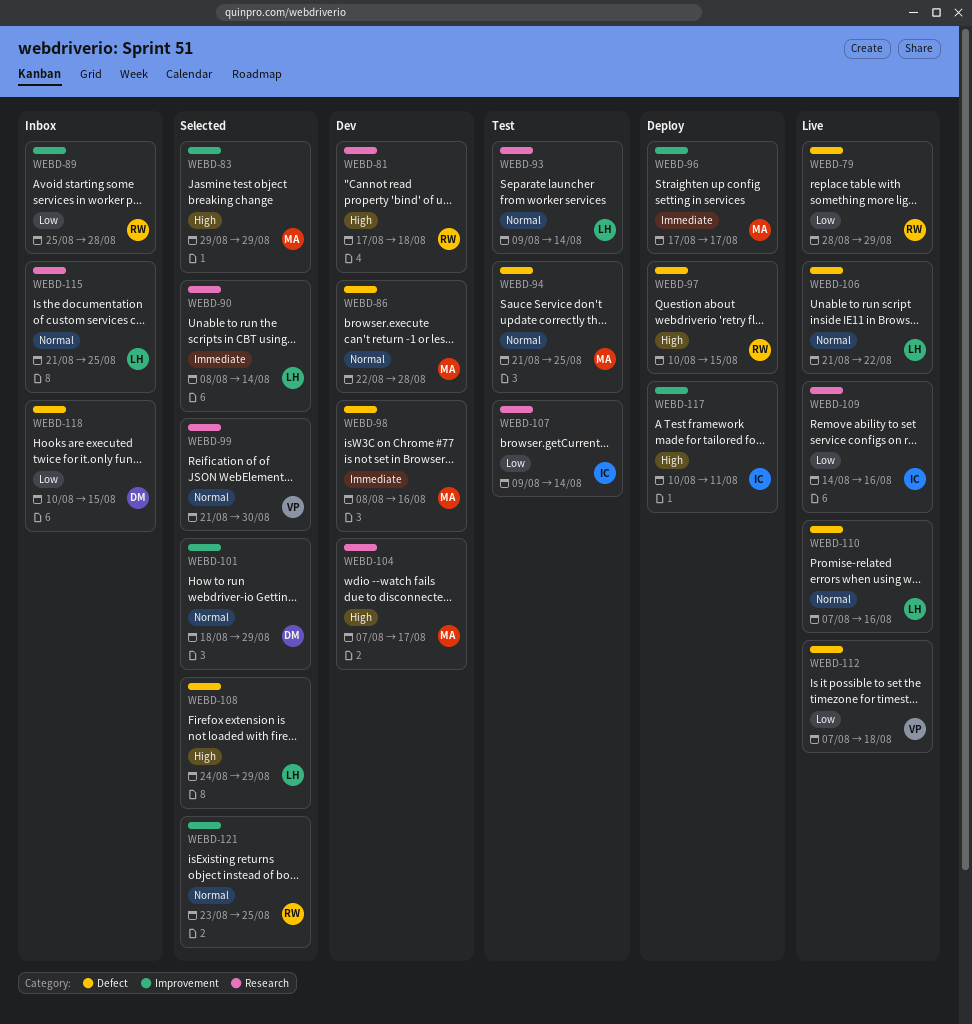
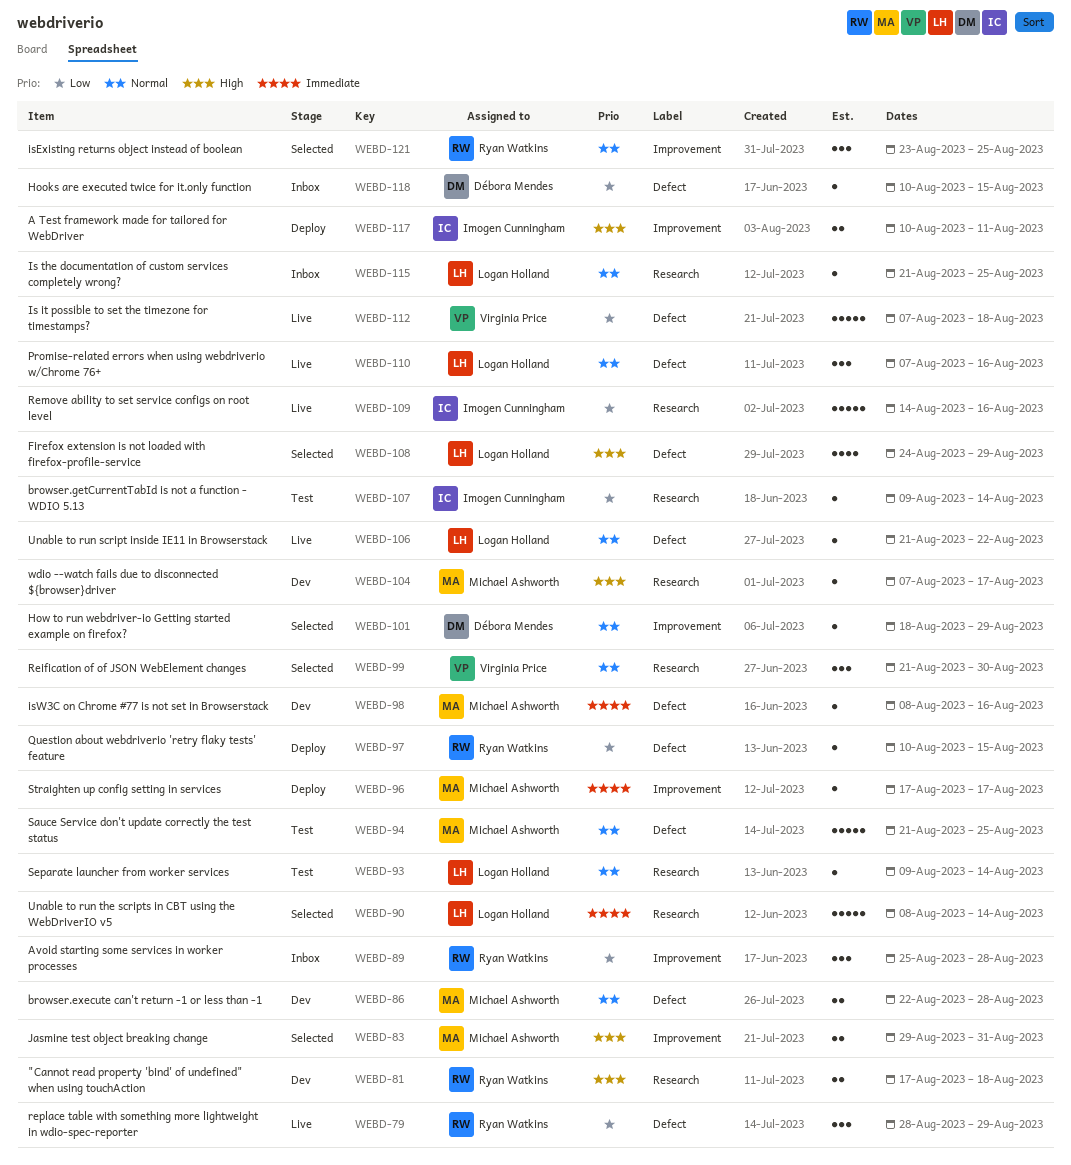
WEBD-83, due: Aug 29 -> Aug 31
WEBD-97, priority: High -> Low

